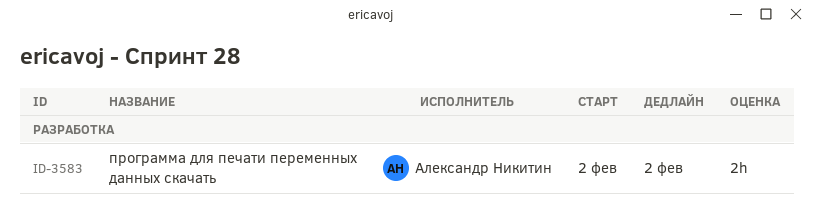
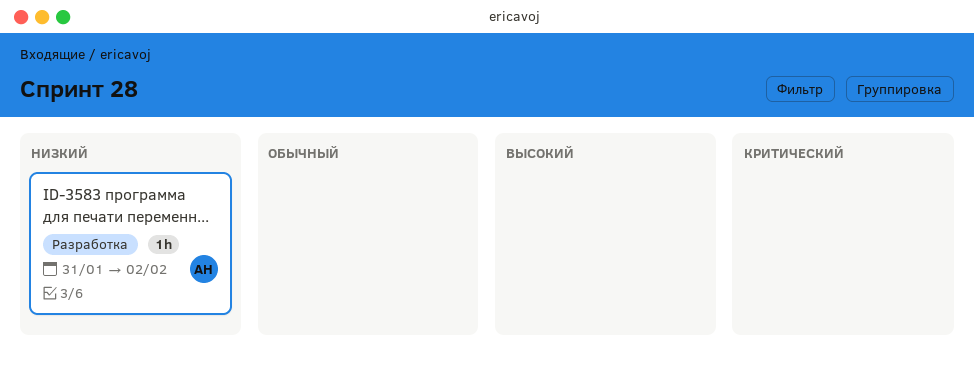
ID-3583, estimate: 2h -> 1h
ID-3583, start: Feb 2 -> Jan 31

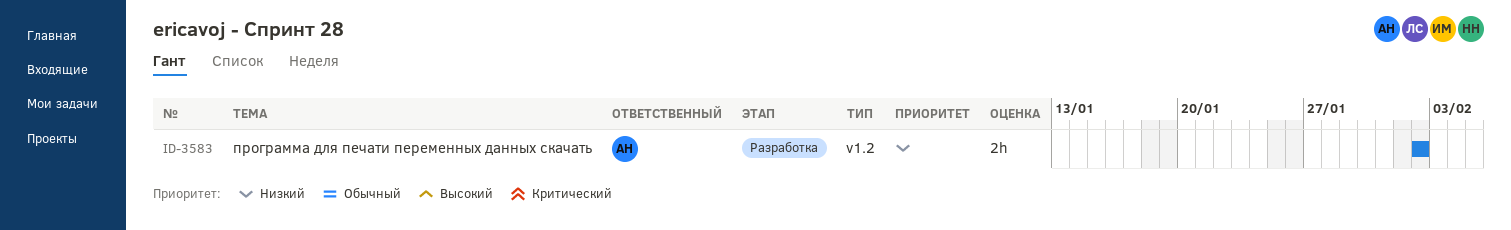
ID-3583, estimate: 1h -> 2h
ID-3583, start: Jan 31 -> Feb 2

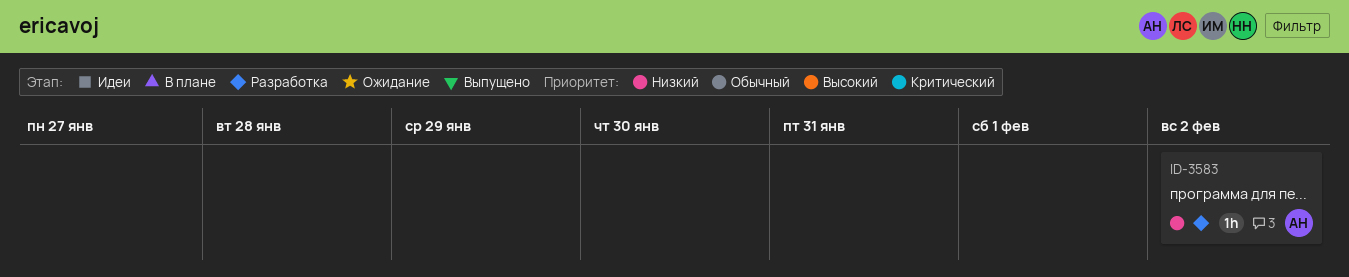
ID-3583, estimate: 2h -> 1h

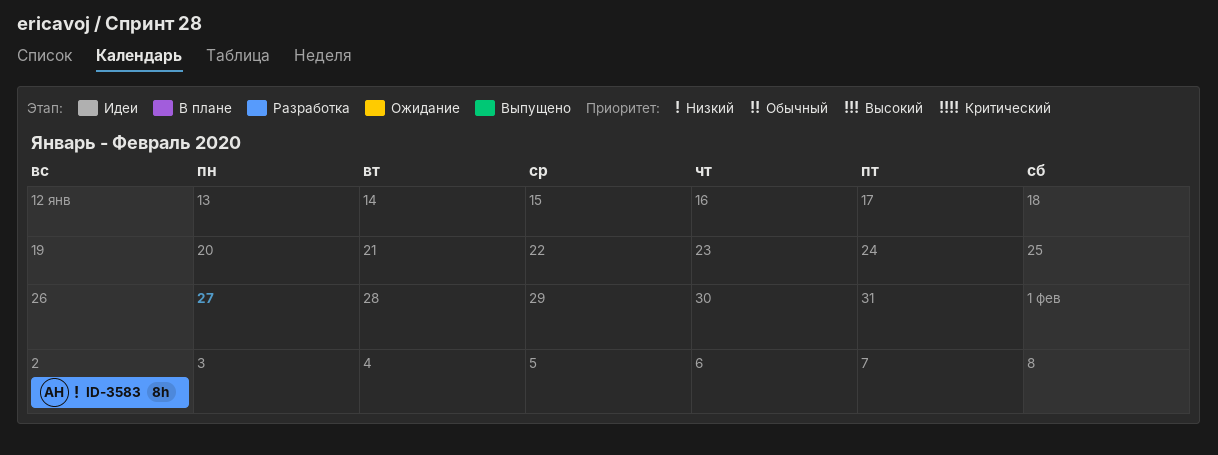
ID-3583, estimate: 1h -> 8h

